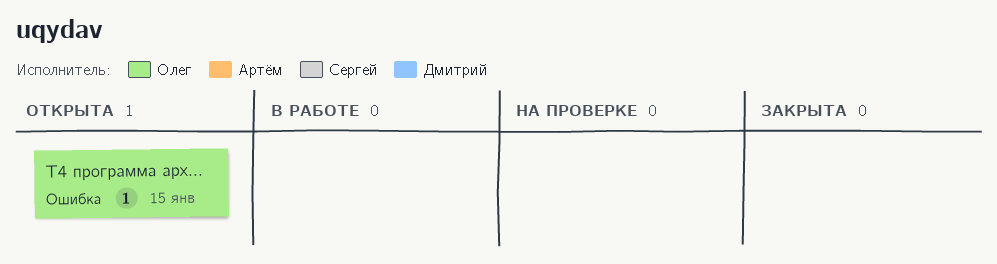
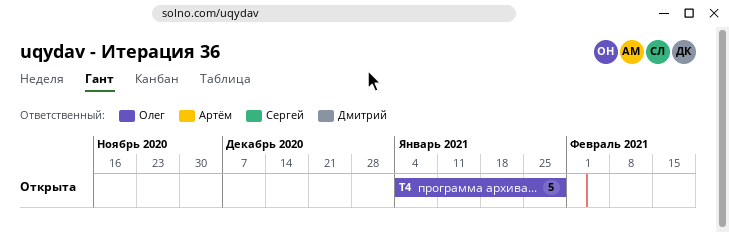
T4, estimate: 1 -> 5
T4, due: Jan 15 -> Jan 29

